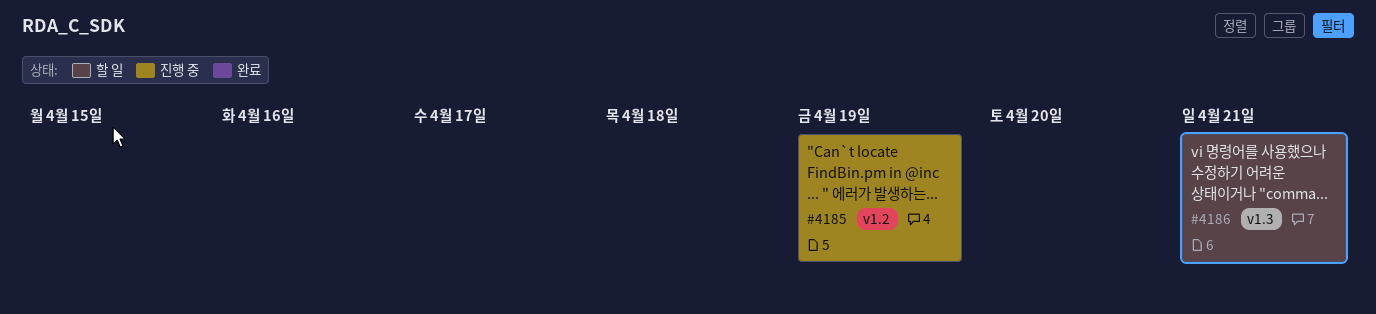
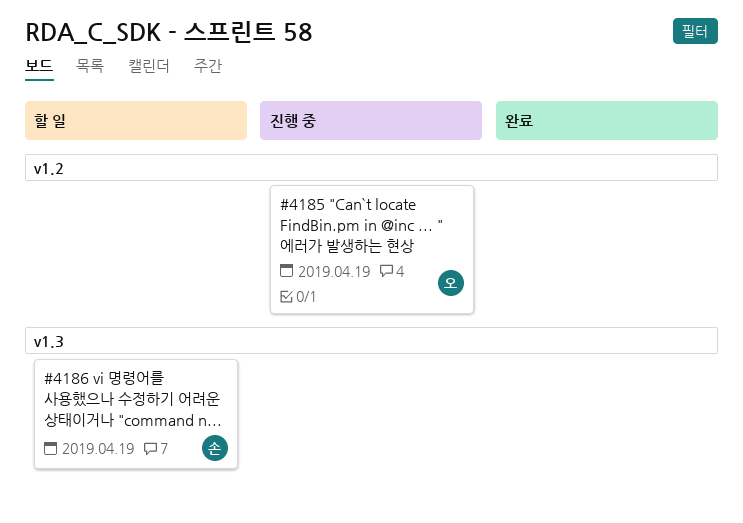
#4186, due: Apr 21 -> Apr 19

